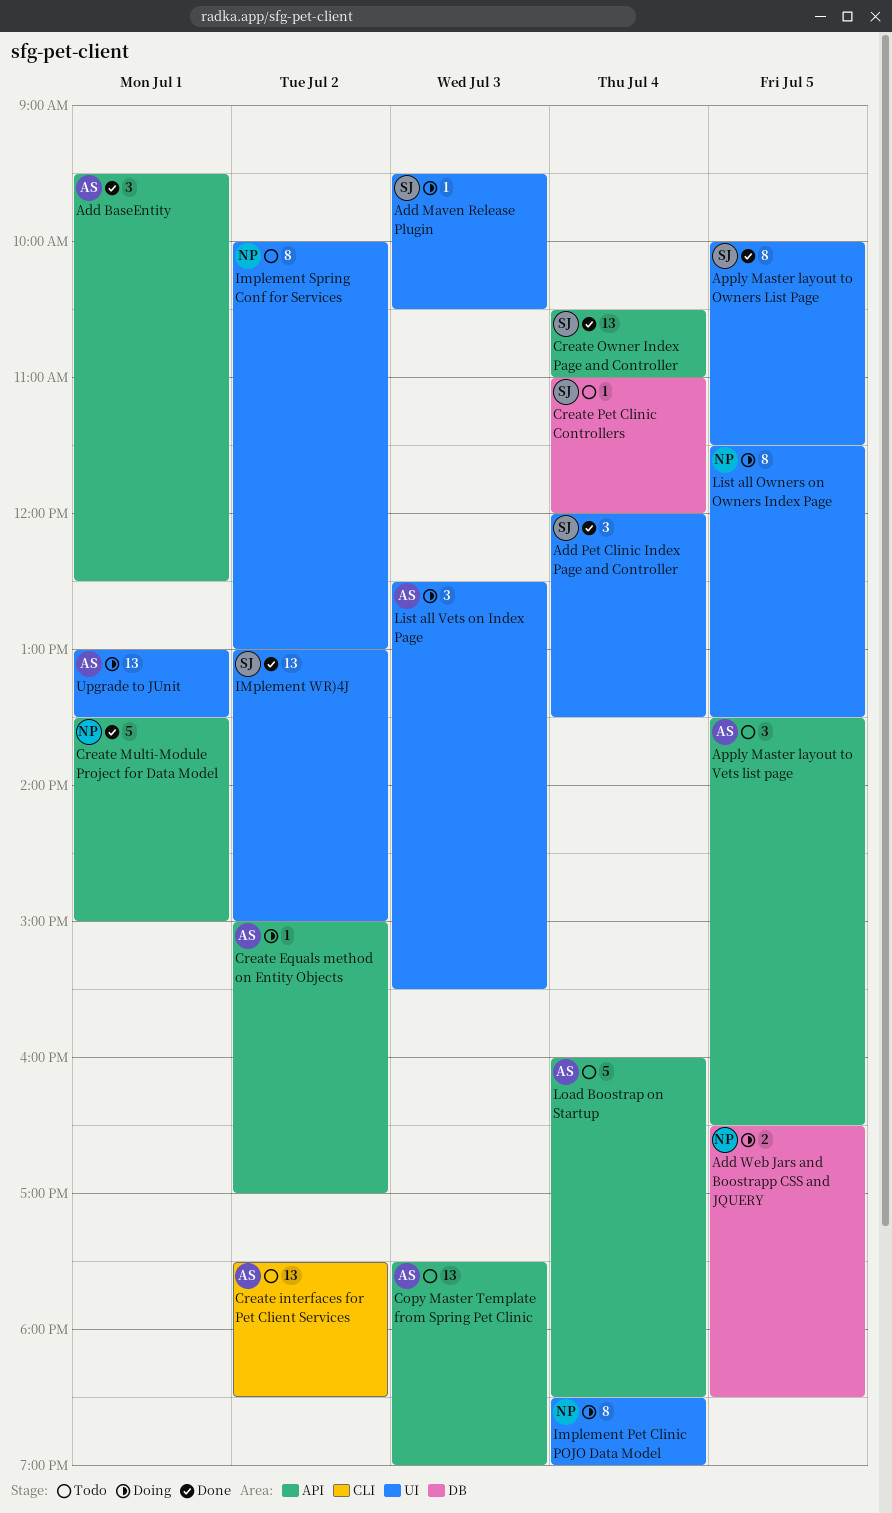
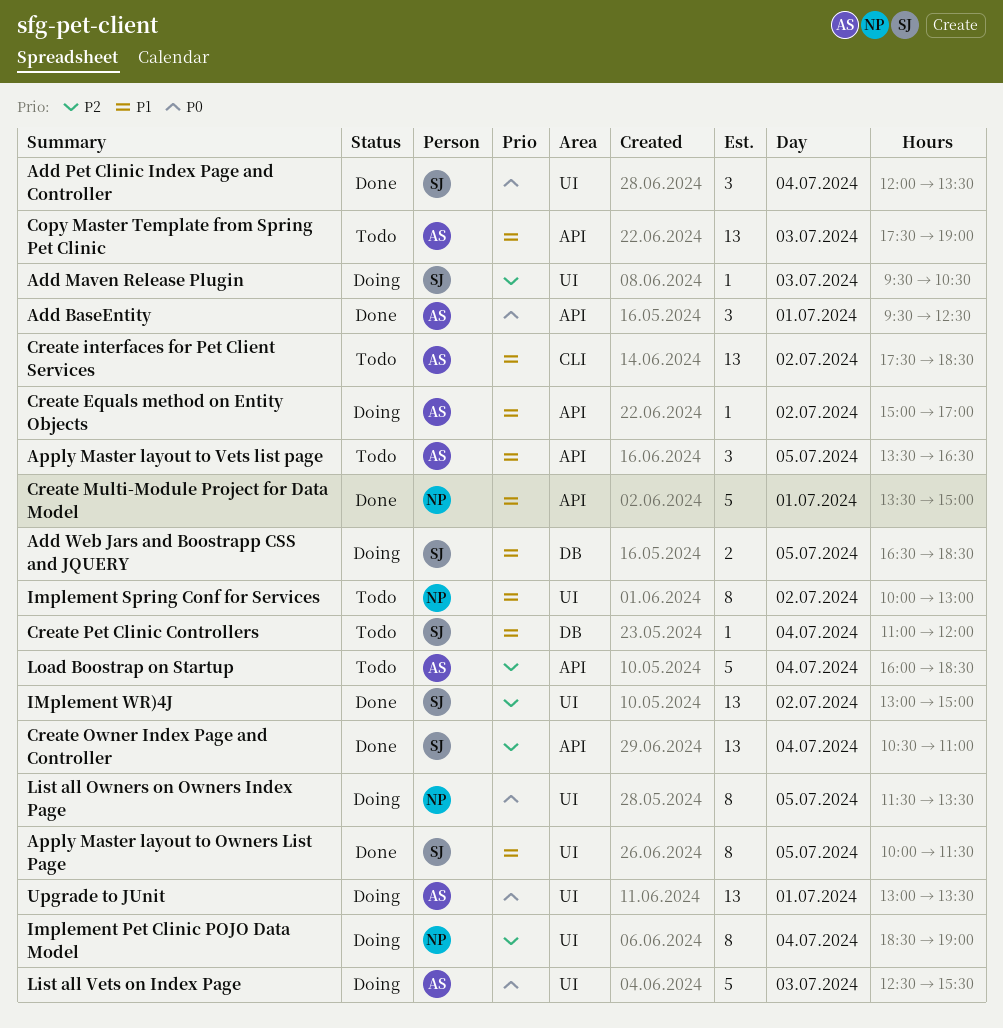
Add Web Jars and Boostrapp CSS and JQUERY, owner: NP -> SJ
List all Vets on Index Page, estimate: 3 -> 5

